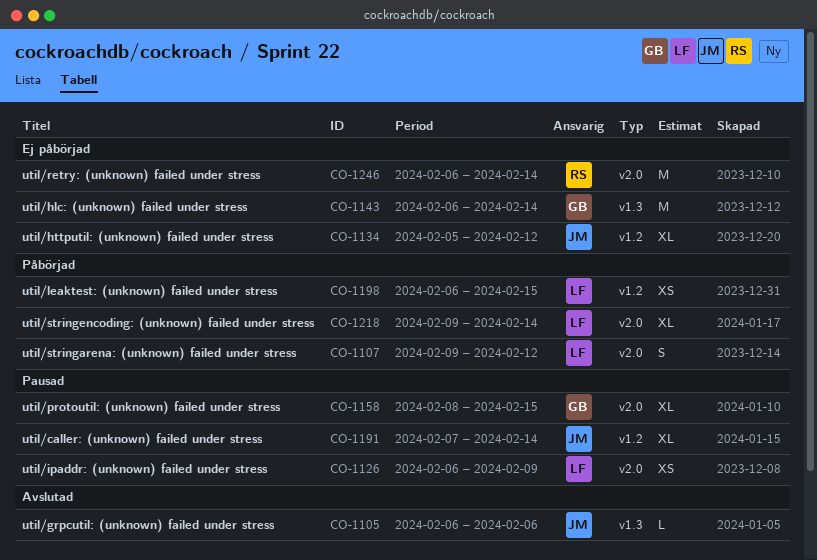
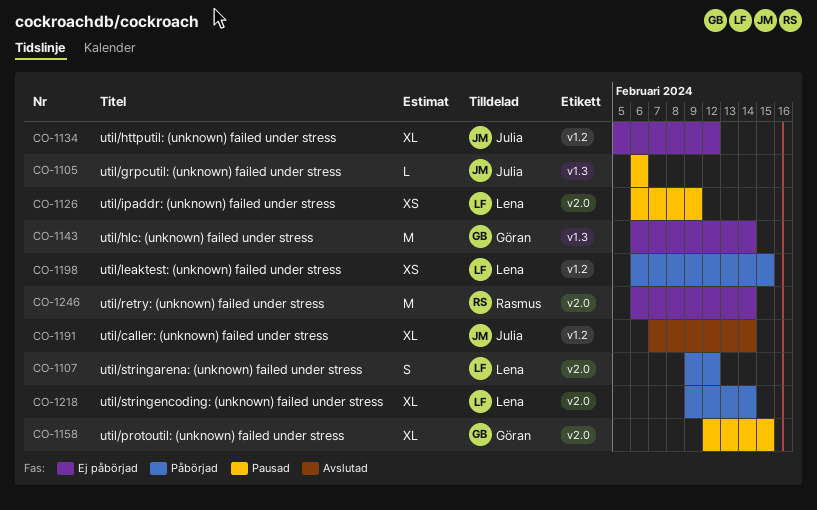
CO-1105, status: Avslutad -> Pausad
CO-1158, start: Feb 8 -> Feb 12
CO-1191, status: Pausad -> Avslutad

